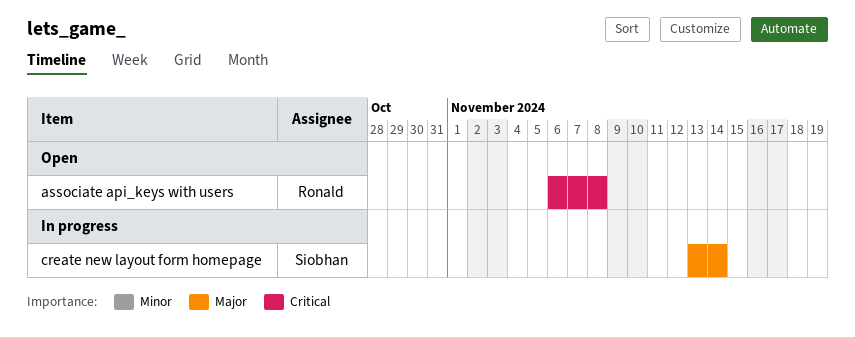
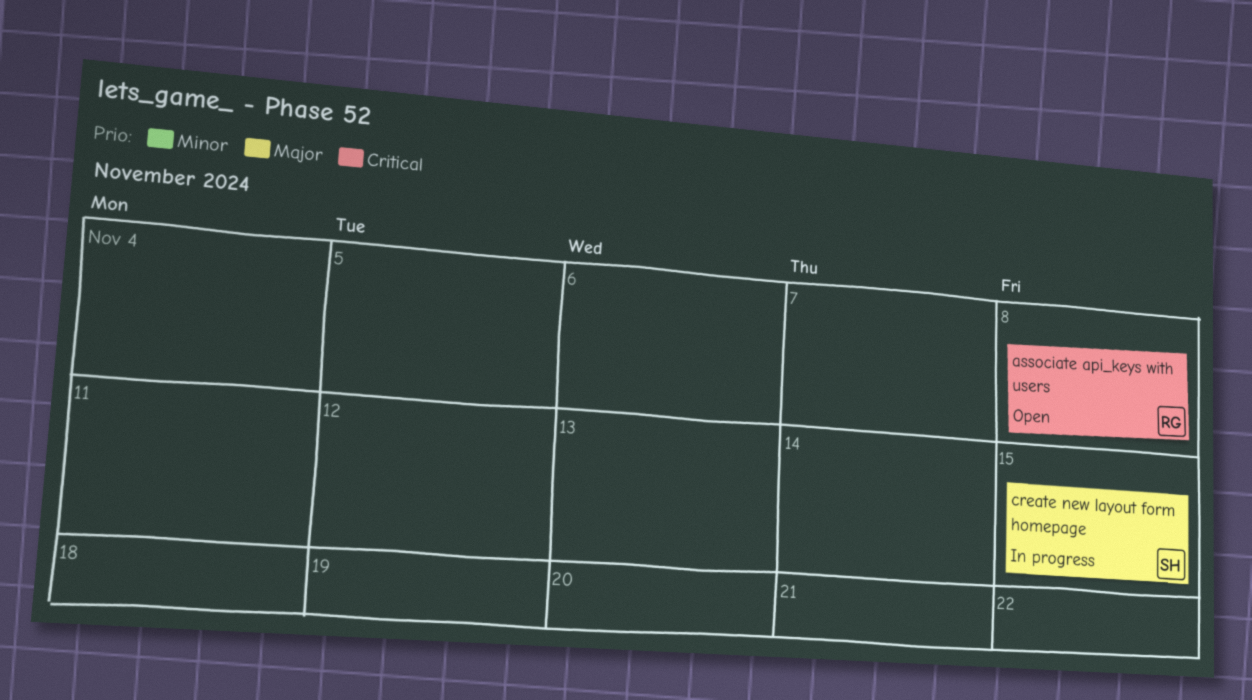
create new layout form homepage, due: Nov 14 -> Nov 15

